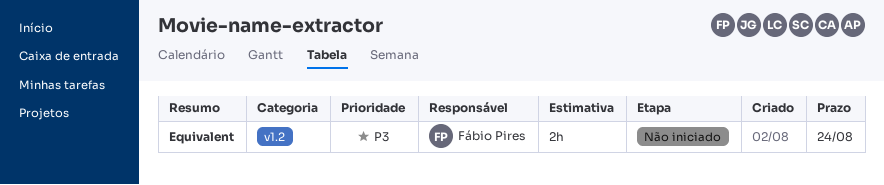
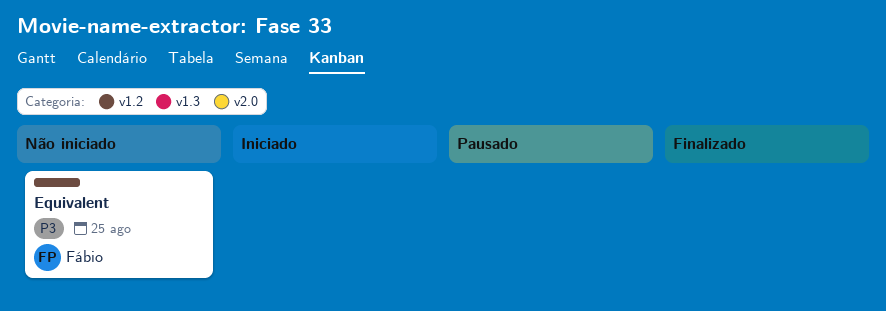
Equivalent, due: Aug 24 -> Aug 25

